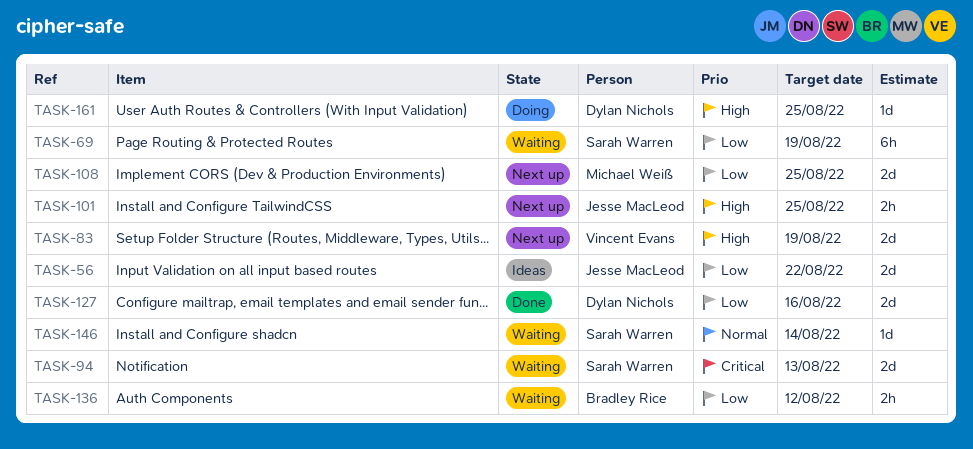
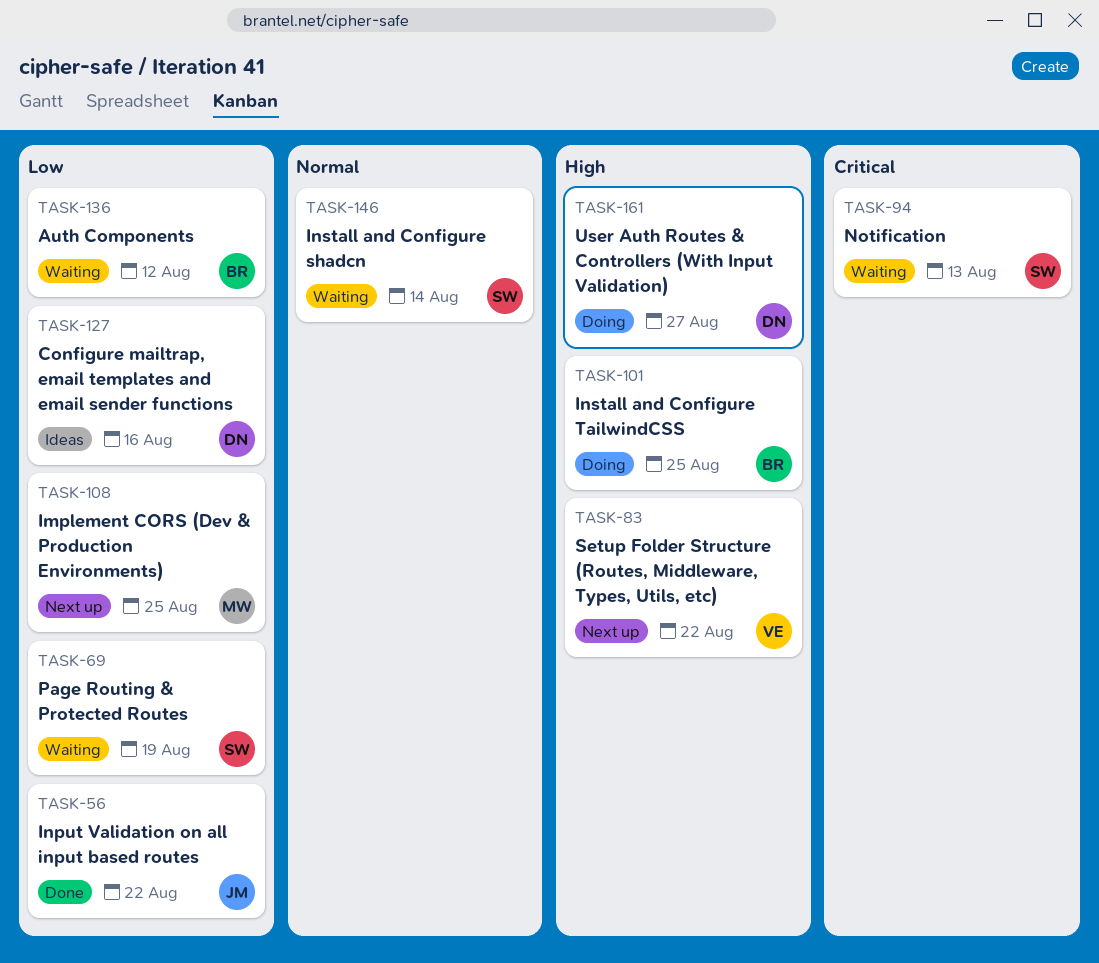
TASK-56, status: Ideas -> Done
TASK-83, due: Aug 19 -> Aug 22
TASK-101, status: Next up -> Doing
TASK-101, owner: Jesse MacLeod -> Bradley Rice
TASK-127, status: Done -> Ideas
TASK-161, due: Aug 25 -> Aug 27

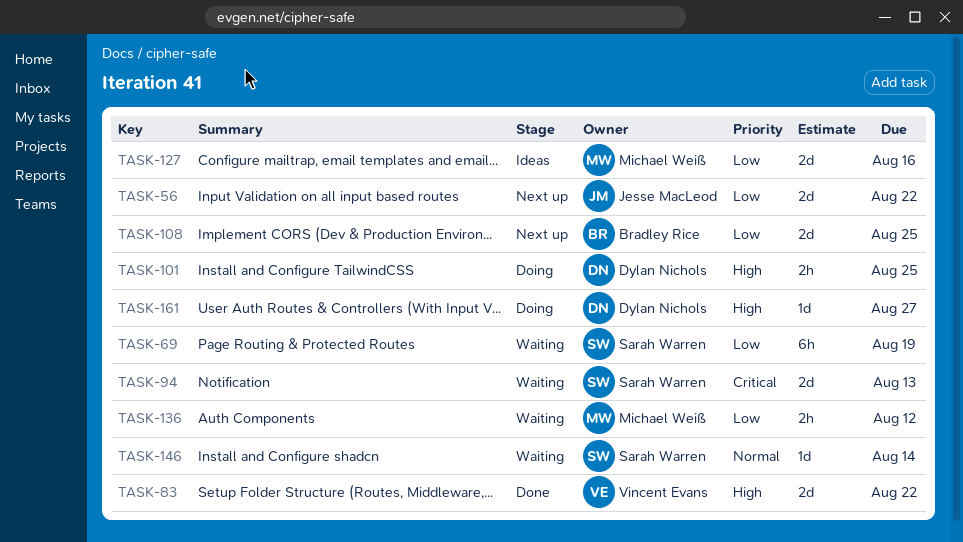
TASK-56, status: Done -> Next up
TASK-83, status: Next up -> Done
TASK-101, owner: Bradley Rice -> Dylan Nichols
TASK-108, owner: Michael Weiß -> Bradley Rice
TASK-127, owner: Dylan Nichols -> Michael Weiß
TASK-136, owner: Bradley Rice -> Michael Weiß

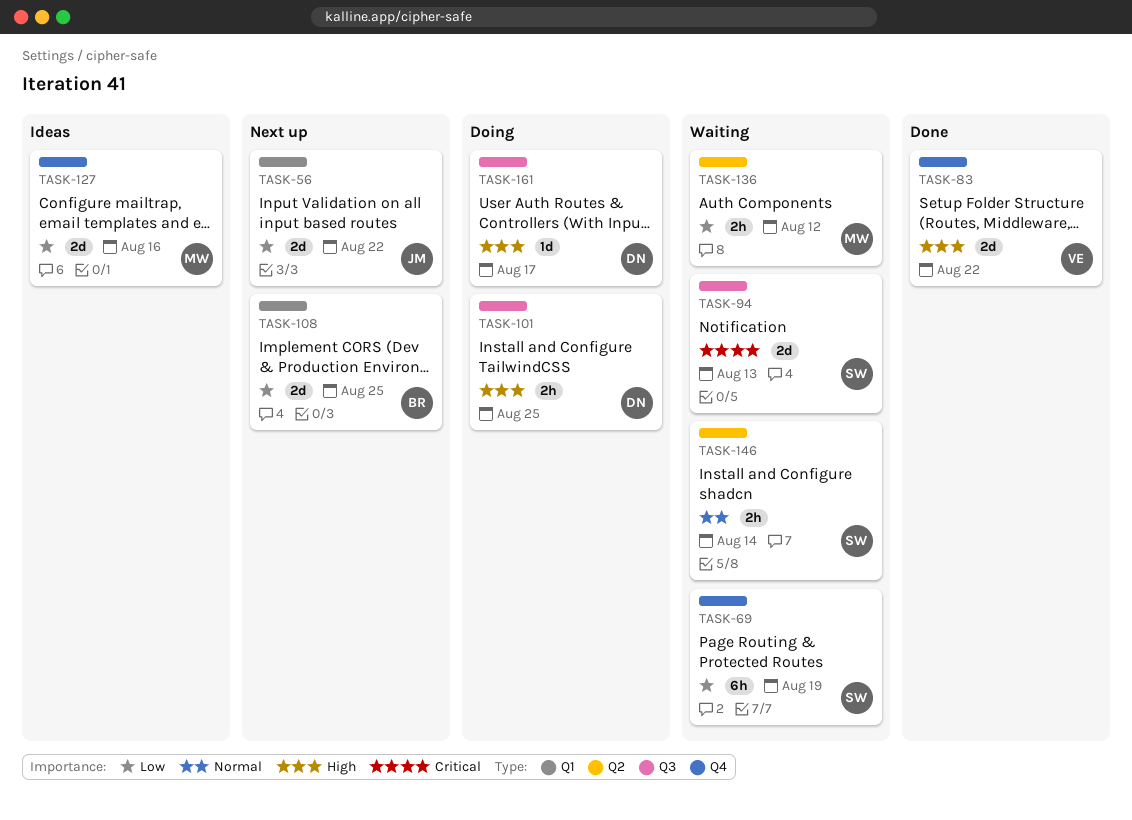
TASK-146, estimate: 1d -> 2h
TASK-161, due: Aug 27 -> Aug 17

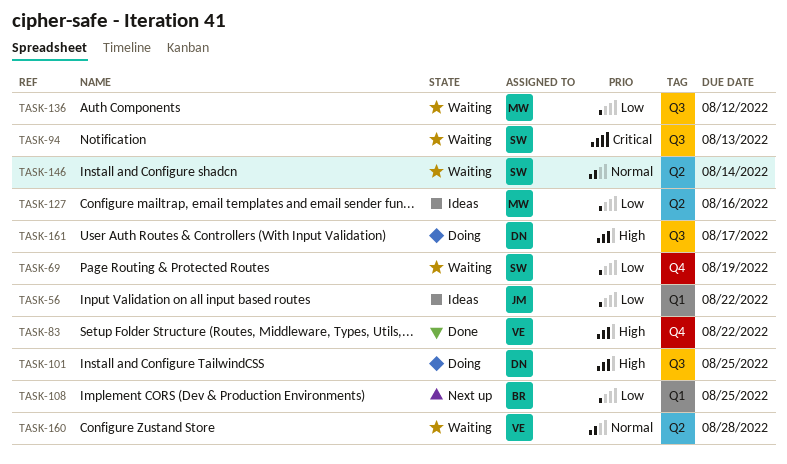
TASK-56, status: Next up -> Ideas
TASK-127, label: Q4 -> Q2
TASK-136, label: Q2 -> Q3
TASK-160: none -> present

